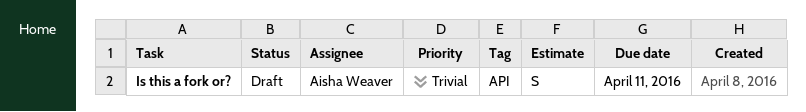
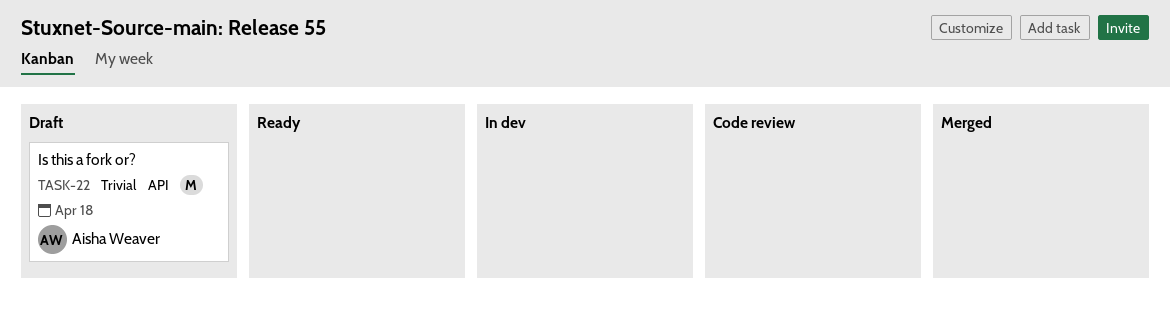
Is this a fork or?, estimate: S -> M
Is this a fork or?, due: Apr 11 -> Apr 18

